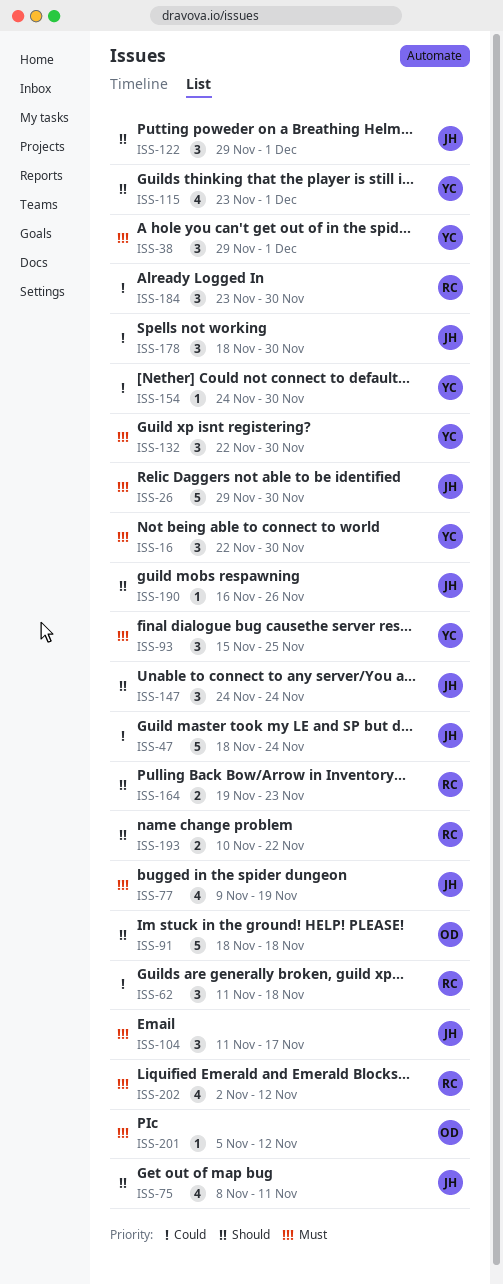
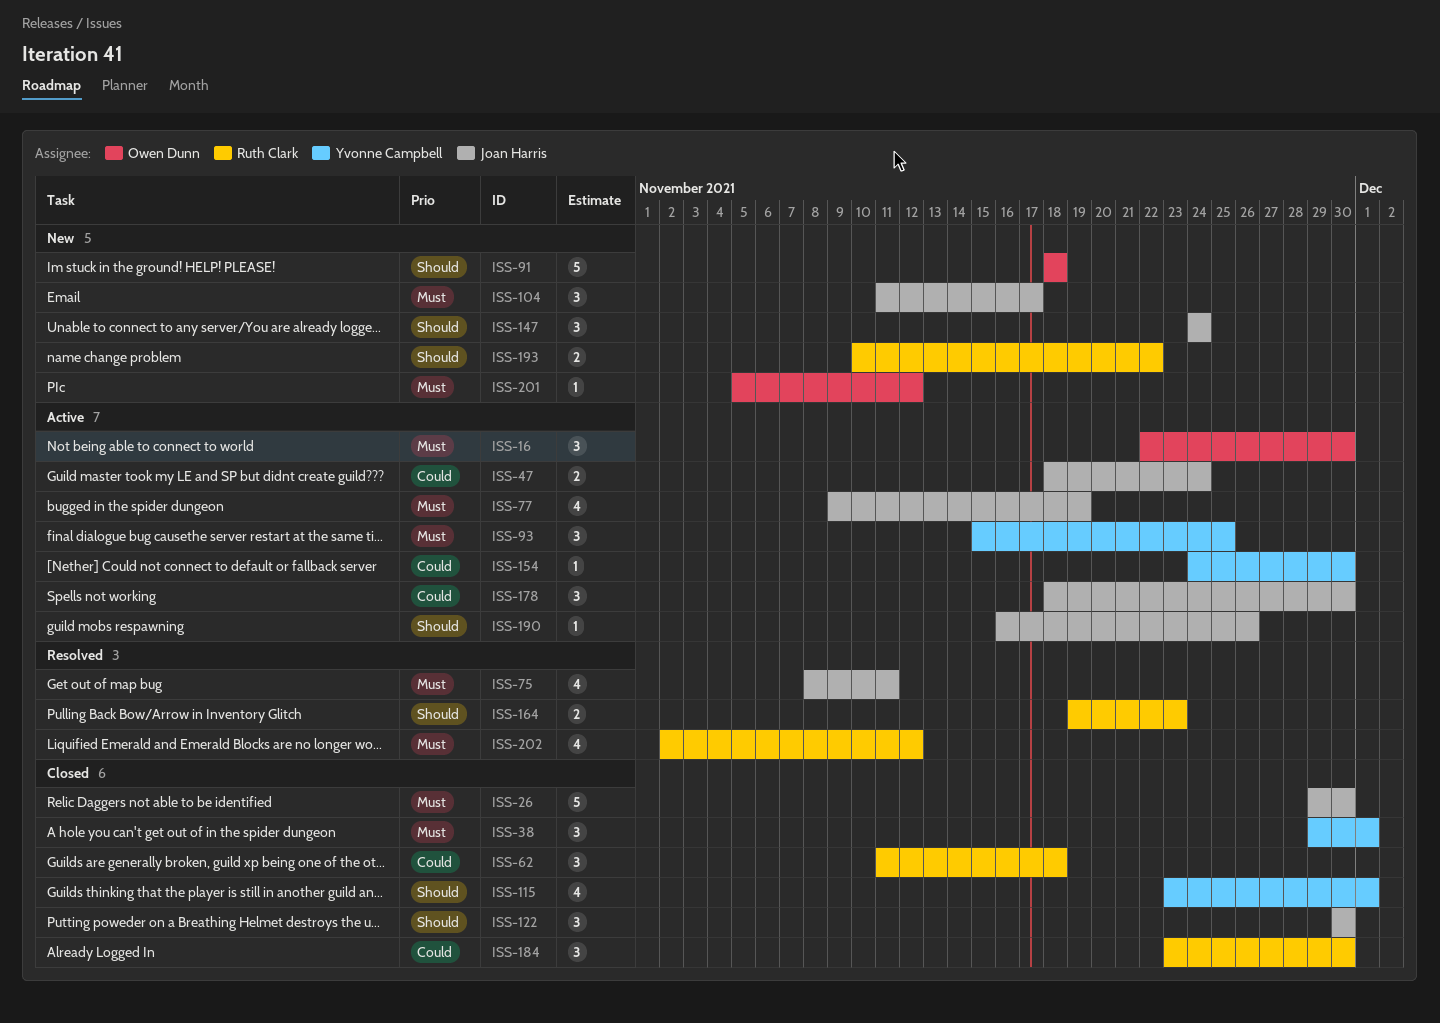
ISS-16, owner: Yvonne Campbell -> Owen Dunn
ISS-47, estimate: 5 -> 2
ISS-75, priority: Should -> Must
ISS-122, start: Nov 29 -> Nov 30
ISS-122, due: Dec 1 -> Nov 30
ISS-132: present -> none

